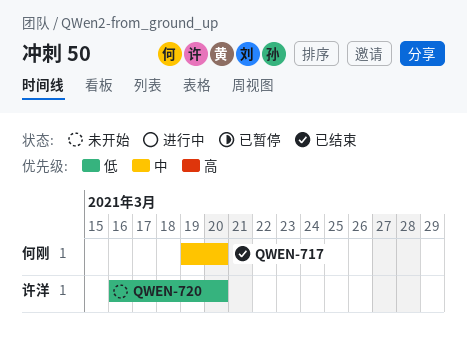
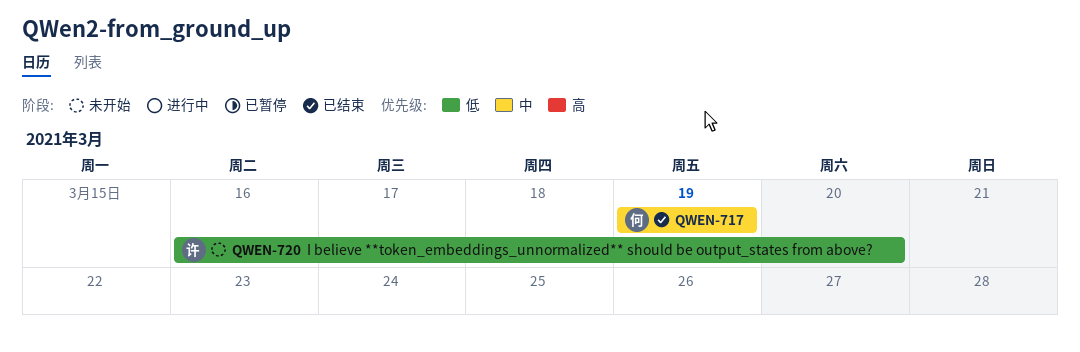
QWEN-717, due: Mar 20 -> Mar 19

